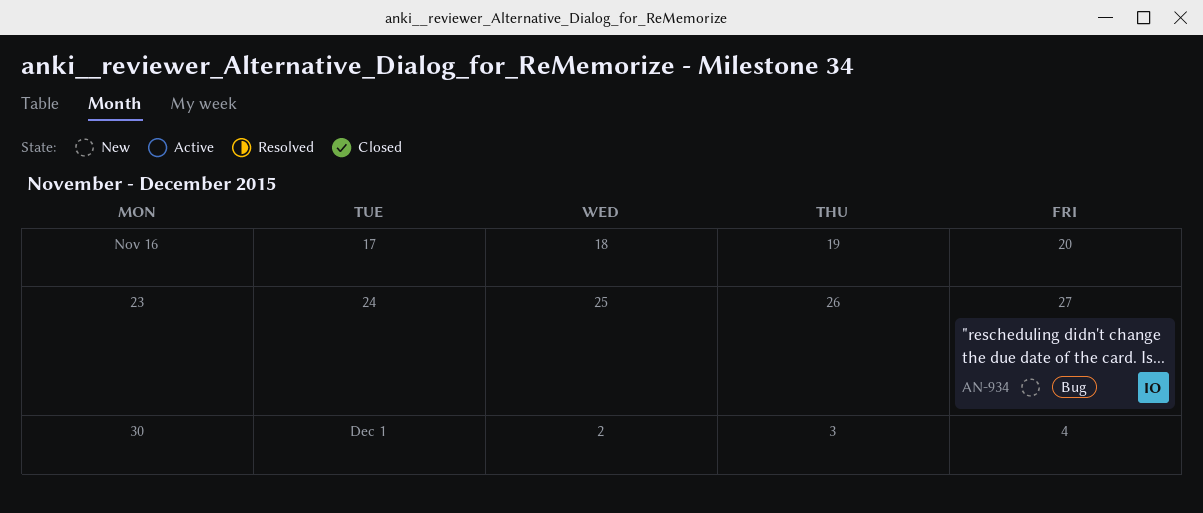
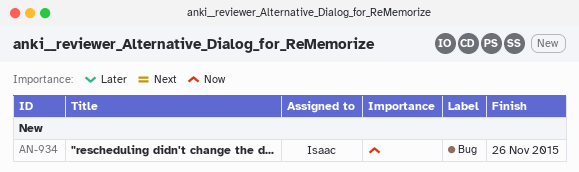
AN-934, due: Nov 27 -> Nov 26

